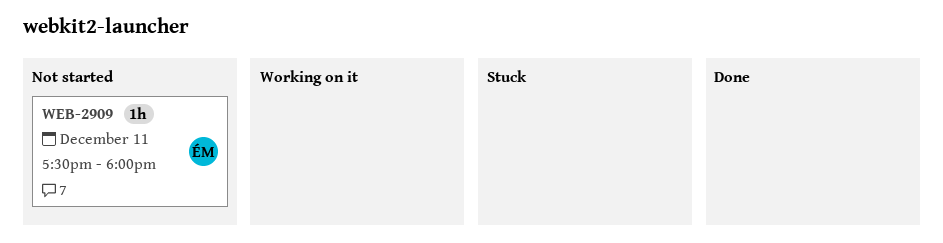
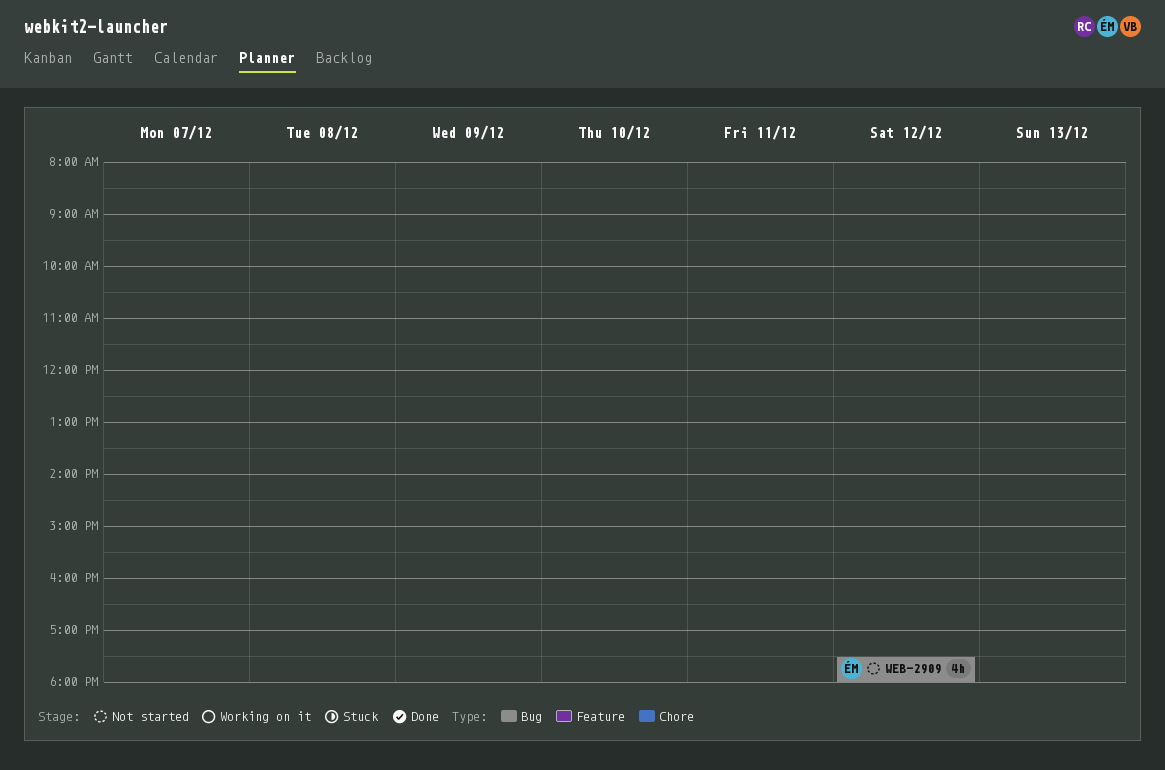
WEB-2909, estimate: 1h -> 4h
WEB-2909, day: Dec 11 -> Dec 12

